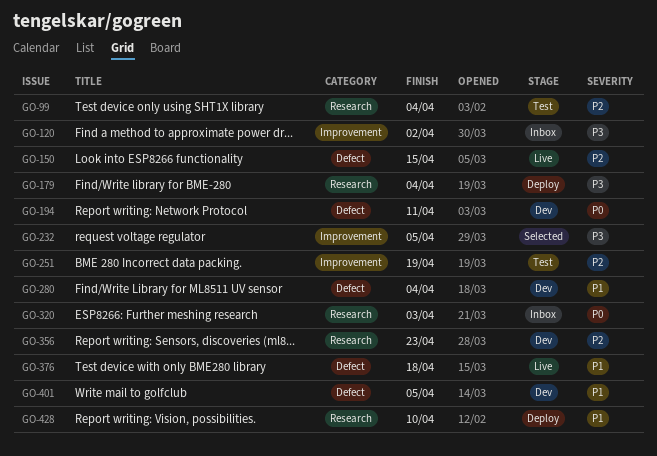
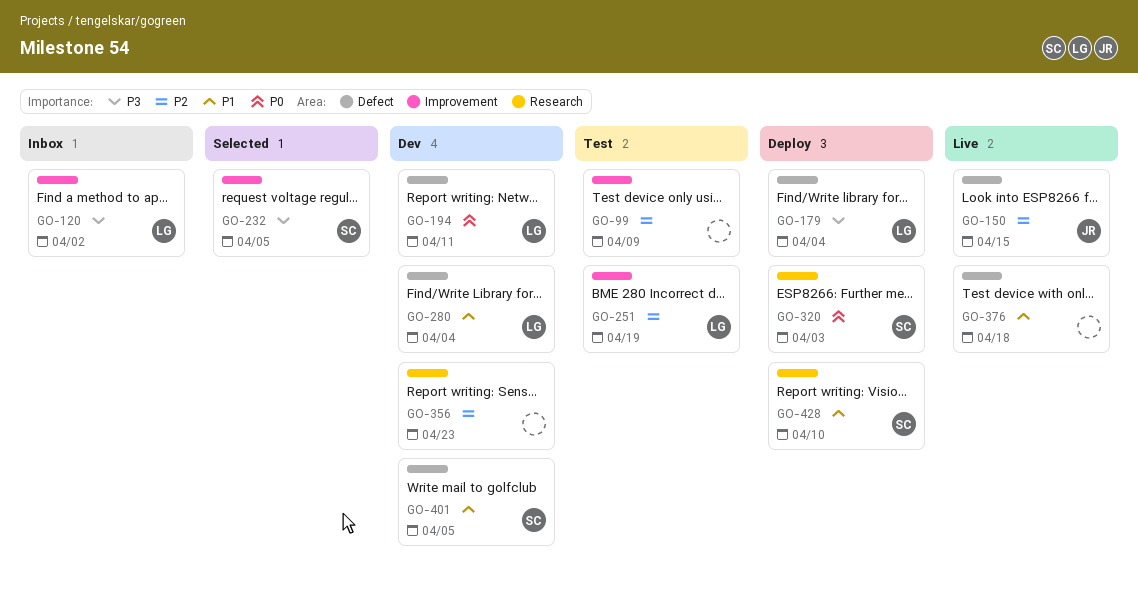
GO-99, label: Research -> Improvement
GO-99, due: Apr 4 -> Apr 9
GO-179, label: Research -> Defect
GO-320, status: Inbox -> Deploy

